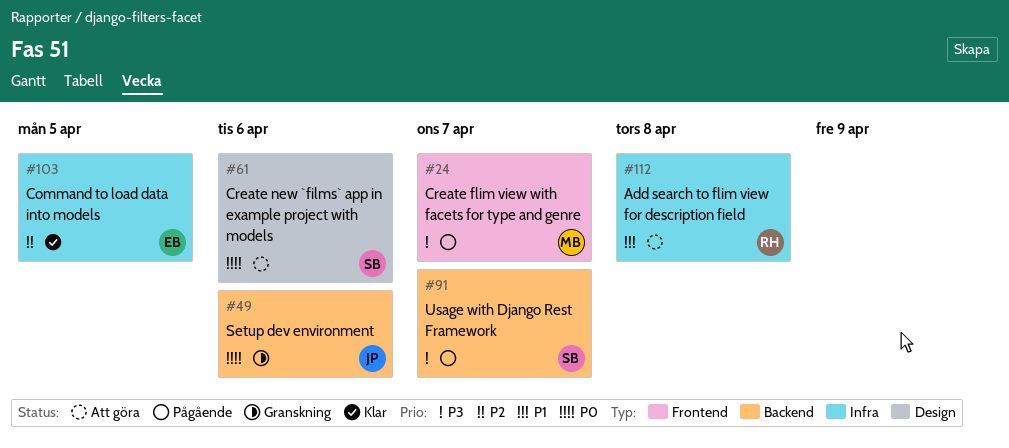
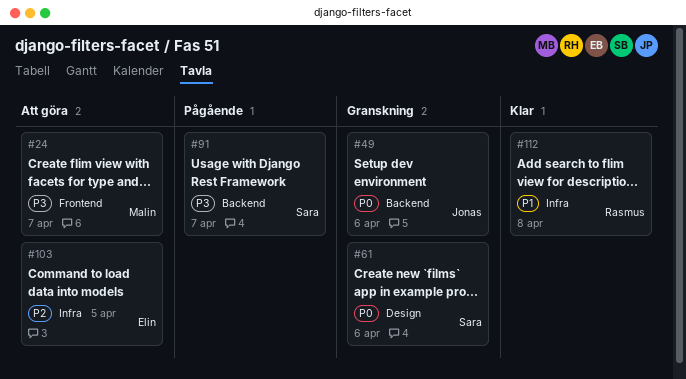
#24, status: Pågående -> Att göra
#61, status: Att göra -> Granskning
#103, status: Klar -> Att göra
#112, status: Att göra -> Klar

